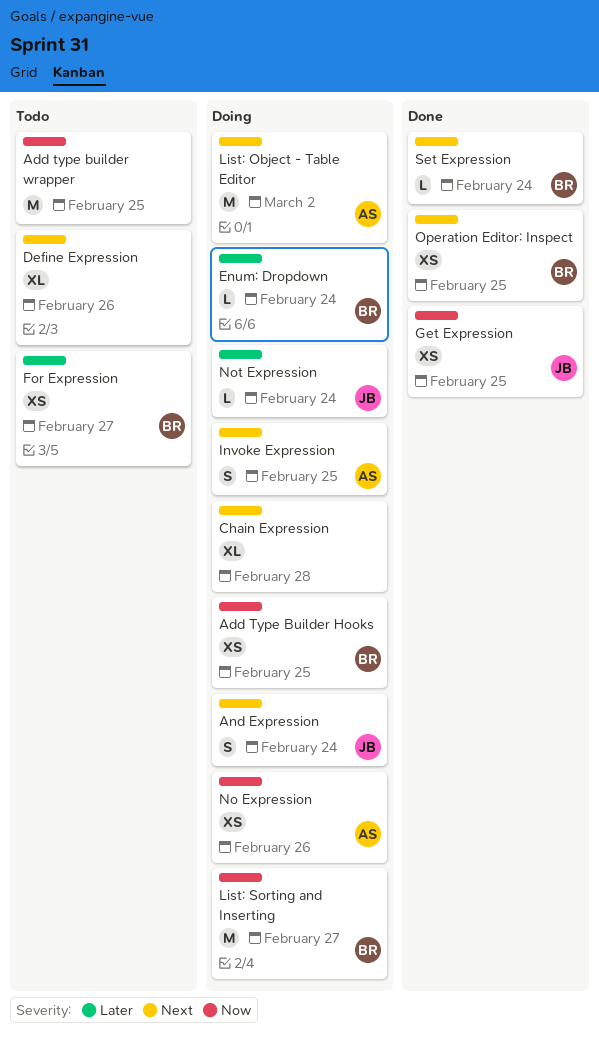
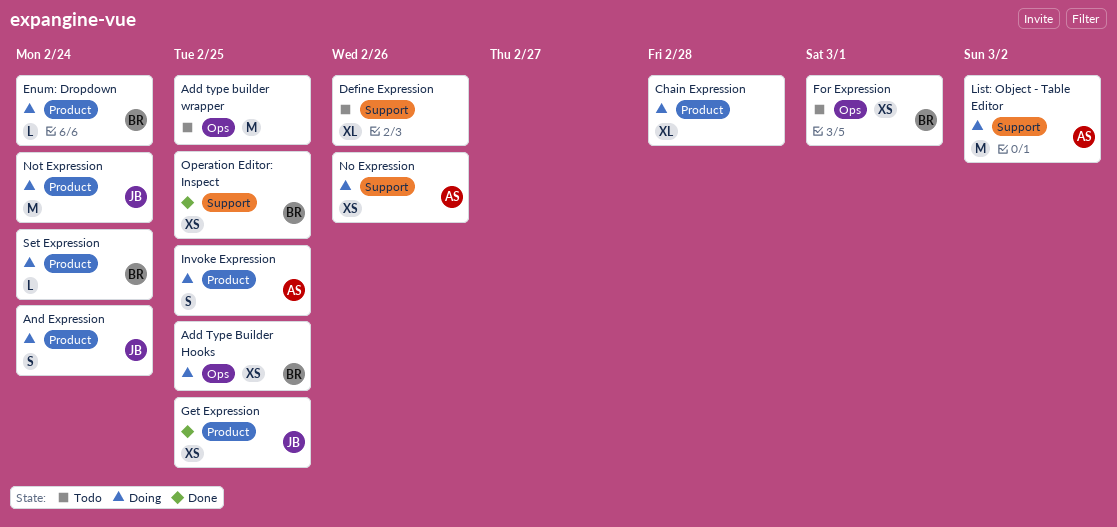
For Expression, due: Feb 27 -> Mar 1
List: Sorting and Inserting: present -> none
Not Expression, estimate: L -> M
Set Expression, status: Done -> Doing

